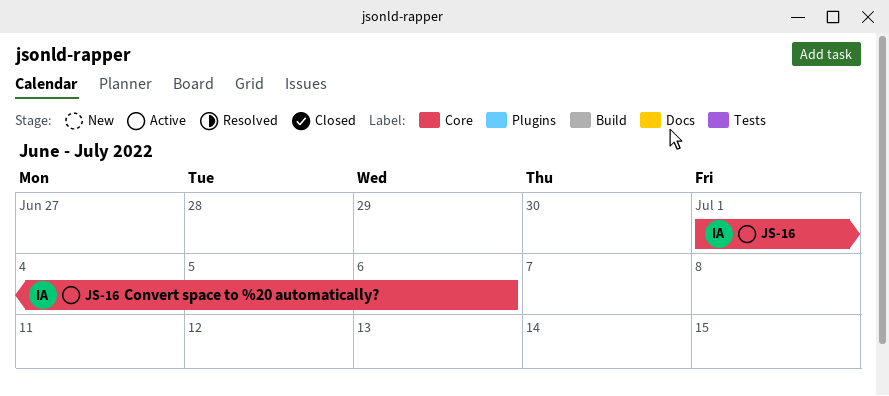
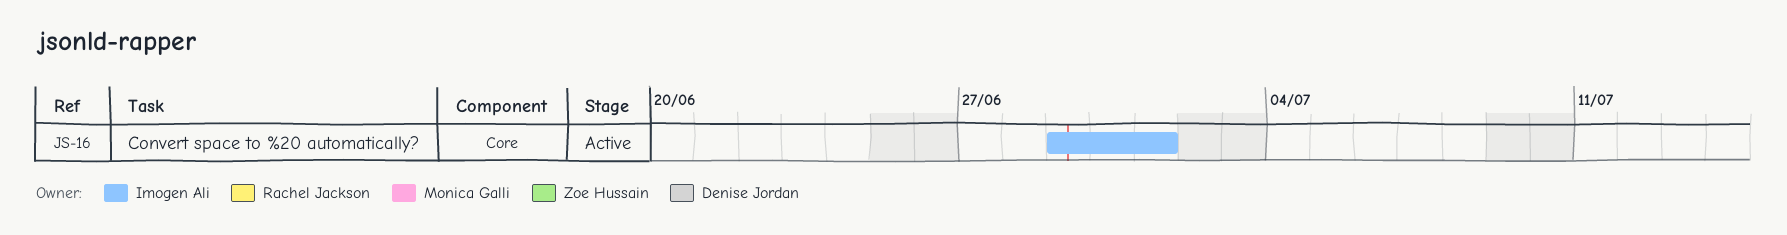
JS-16, start: Jul 1 -> Jun 29
JS-16, due: Jul 6 -> Jul 1

